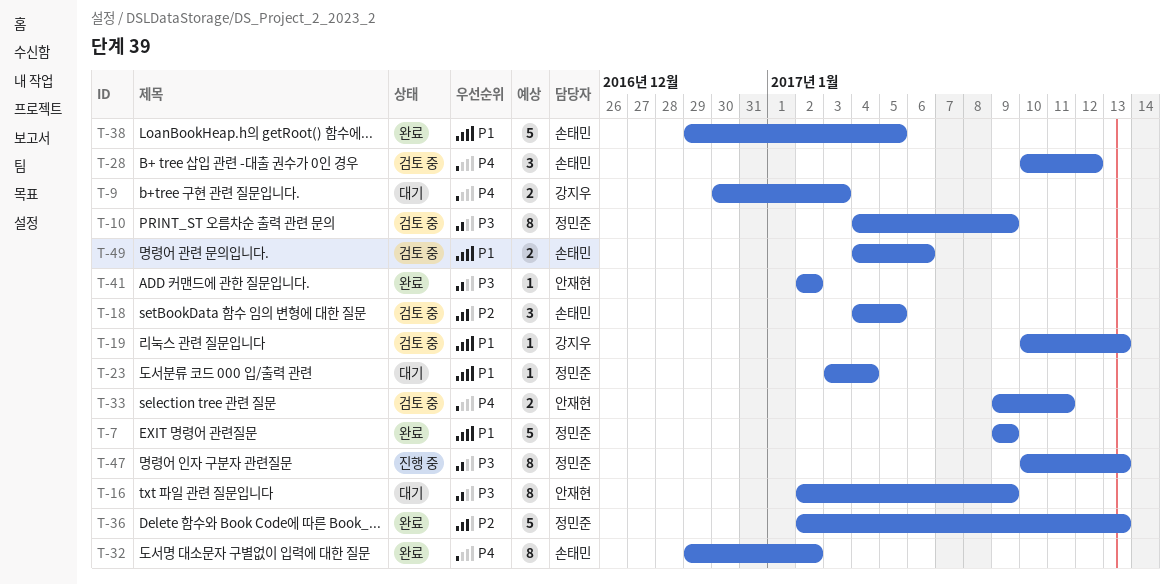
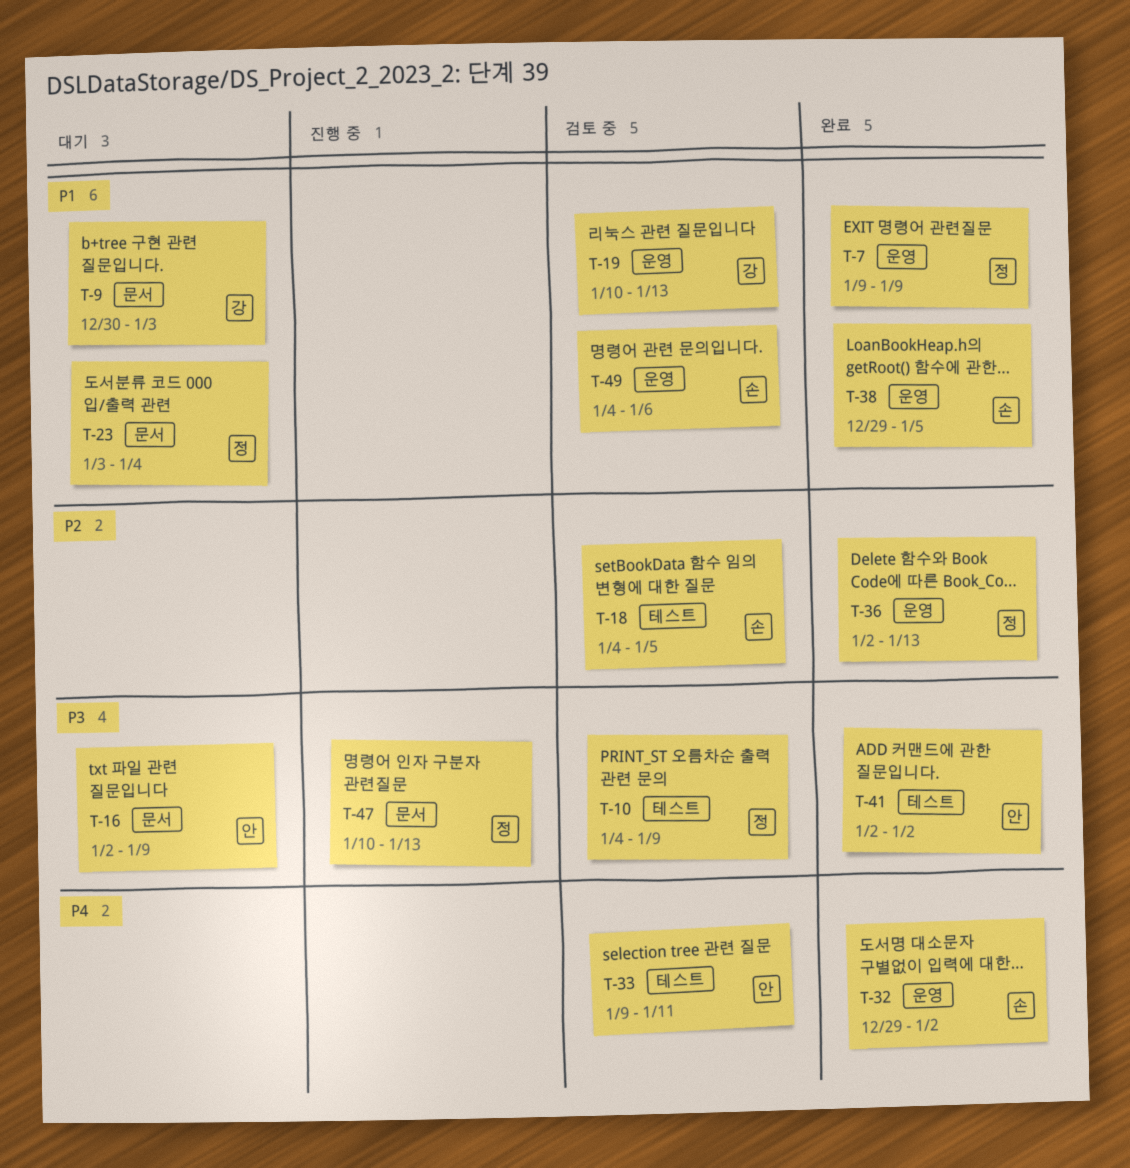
T-9, priority: P4 -> P1
T-28: present -> none

